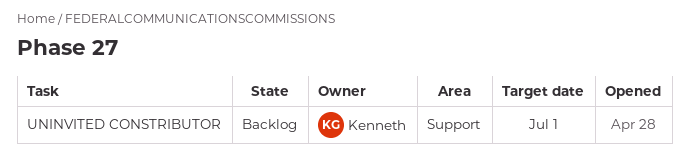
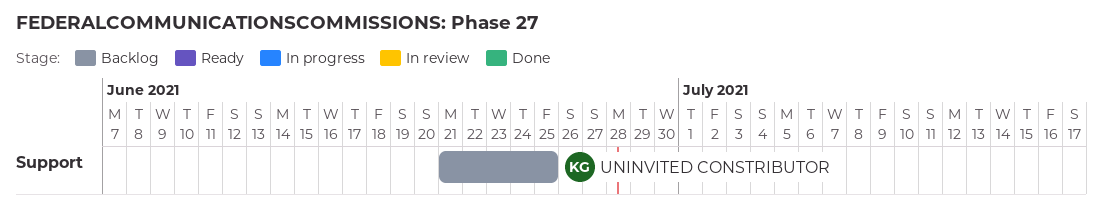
UNINVITED CONSTRIBUTOR, due: Jul 1 -> Jun 25

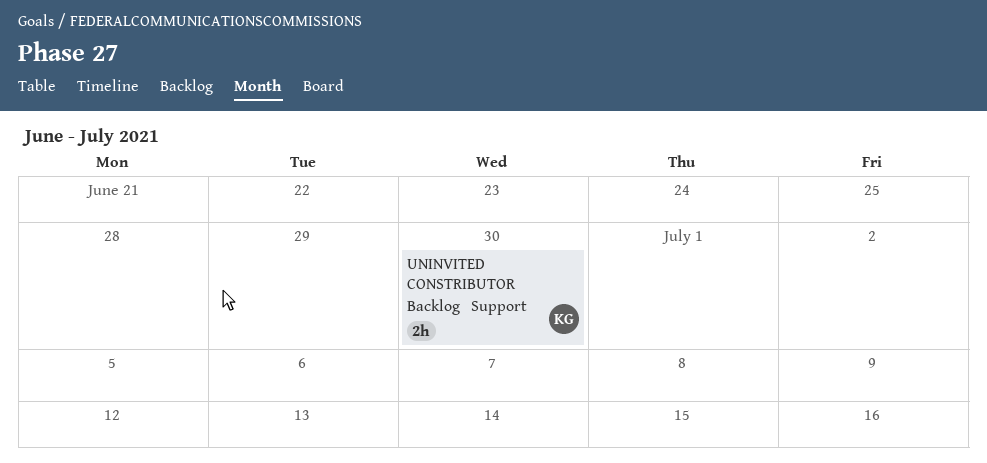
UNINVITED CONSTRIBUTOR, due: Jun 25 -> Jun 30

